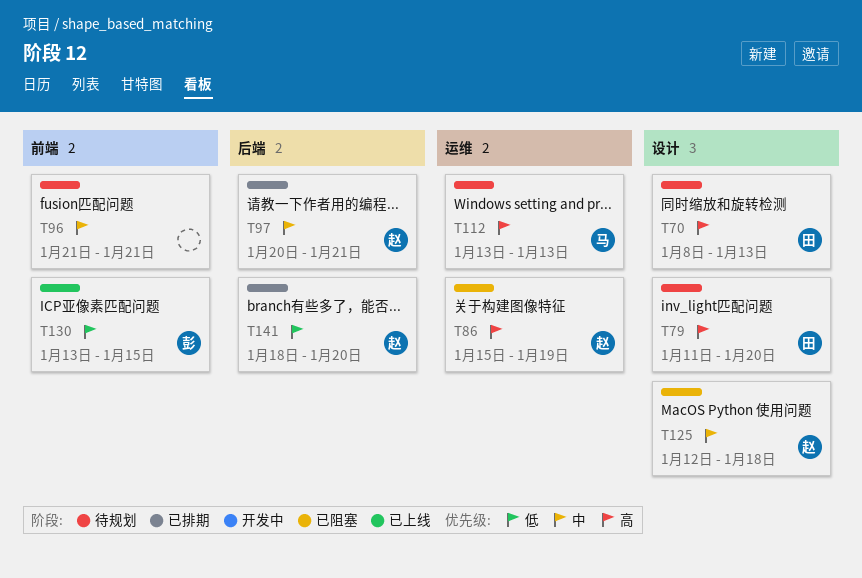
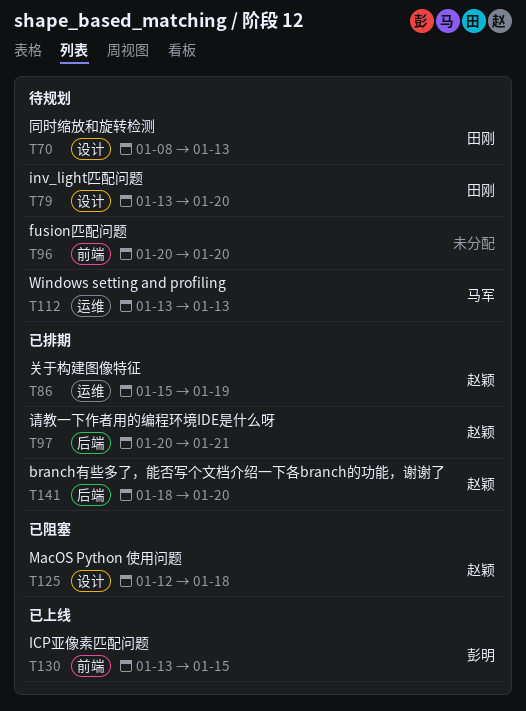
T79, start: Jan 11 -> Jan 13
T86, status: 已阻塞 -> 已排期
T96, start: Jan 21 -> Jan 20
T96, due: Jan 21 -> Jan 20

